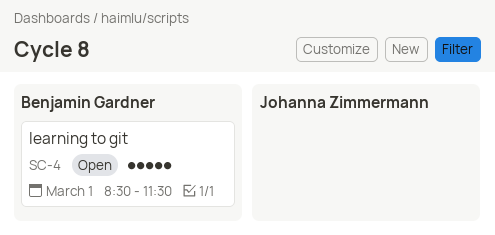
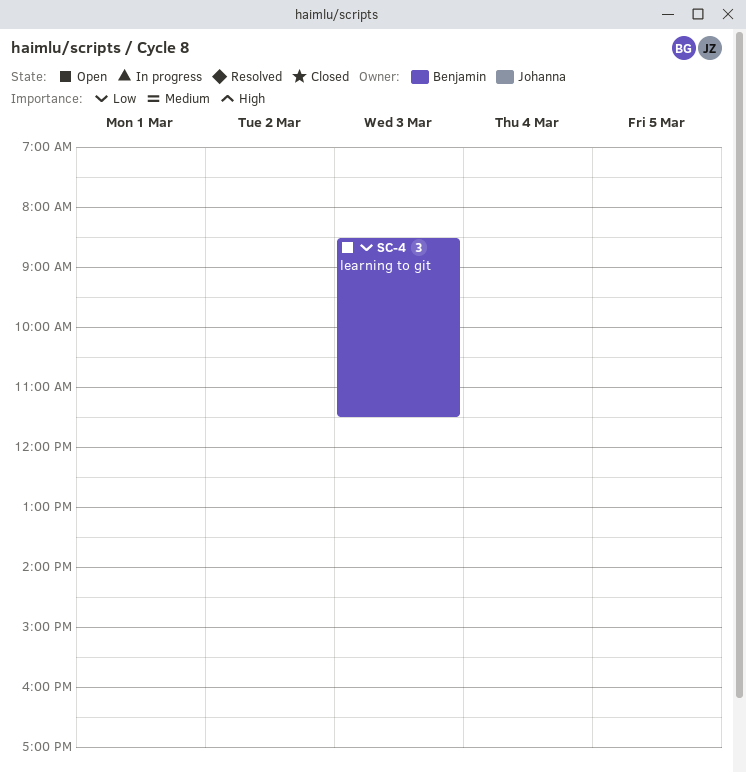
SC-4, estimate: 5 -> 3
SC-4, day: Mar 1 -> Mar 3

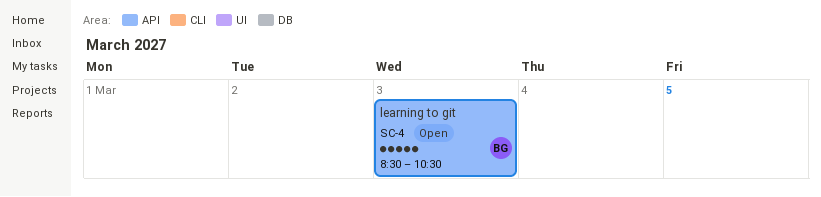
SC-4, estimate: 3 -> 5
SC-4, ends: 11:30 -> 10:30

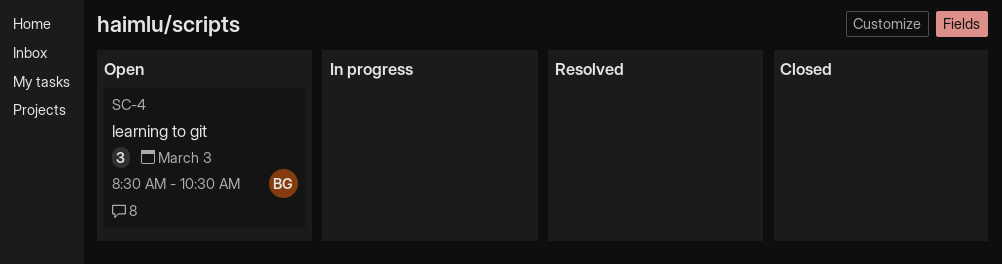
SC-4, estimate: 5 -> 3

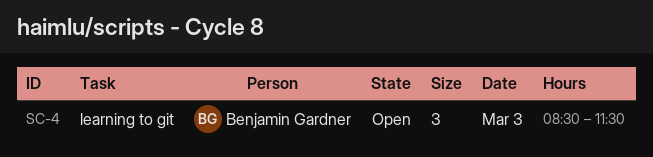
SC-4, ends: 10:30 -> 11:30

